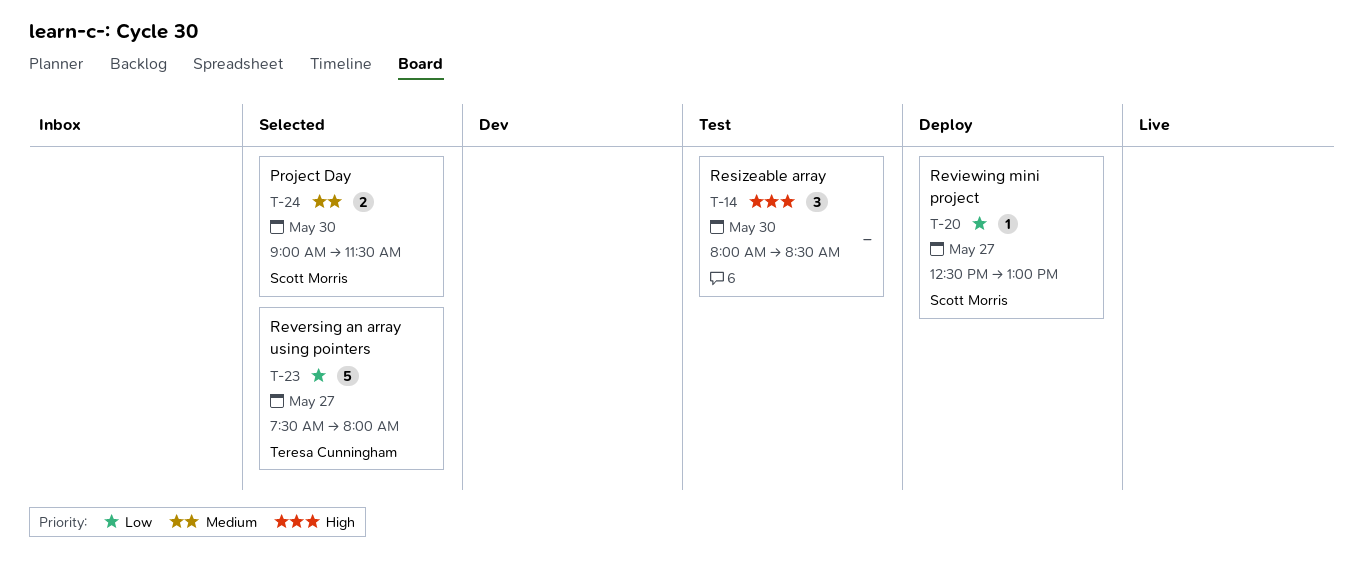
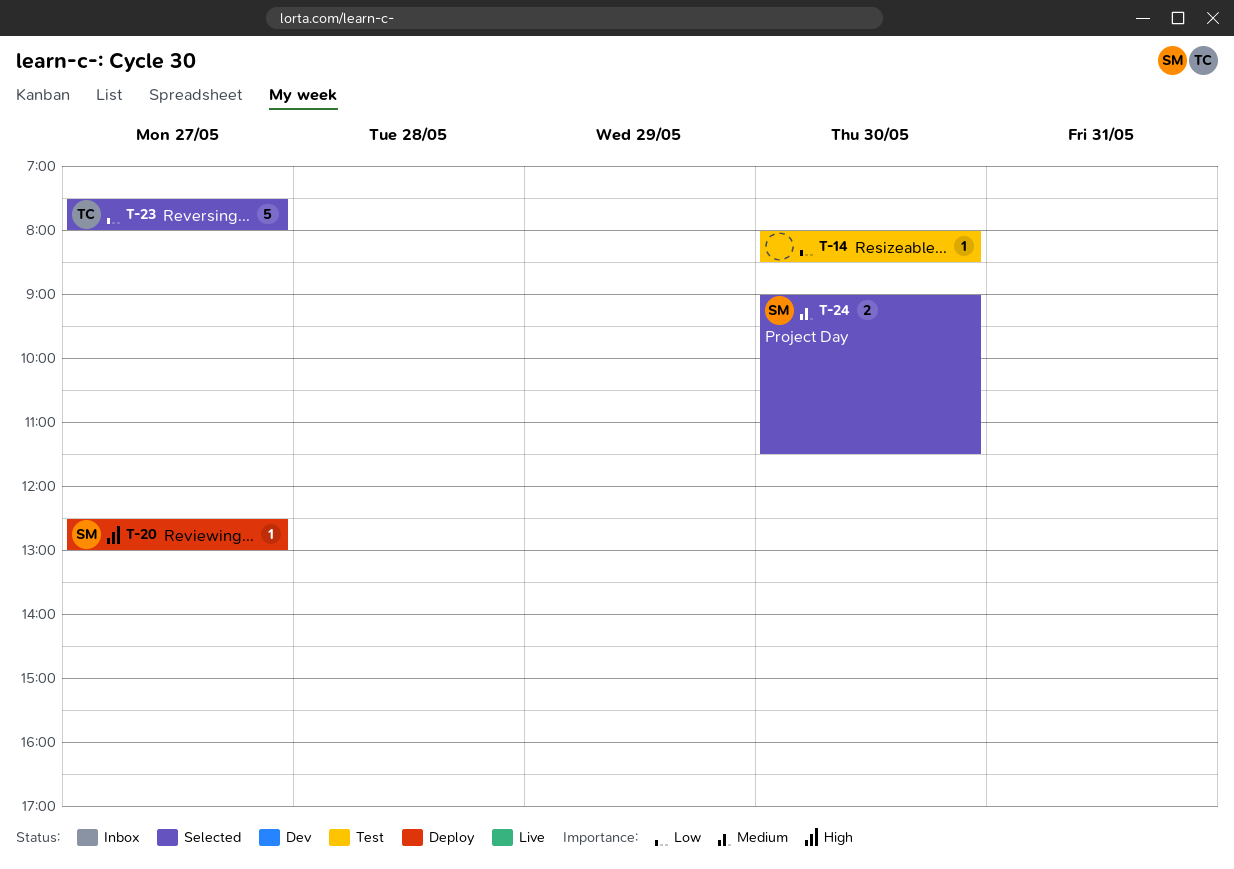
T-14, priority: High -> Low
T-14, estimate: 3 -> 1
T-20, priority: Low -> High

